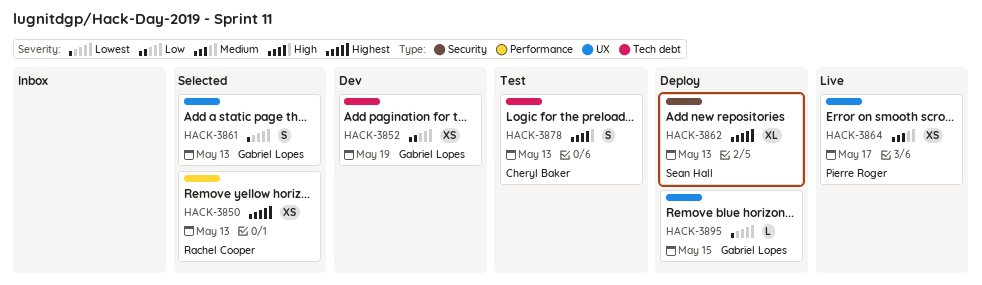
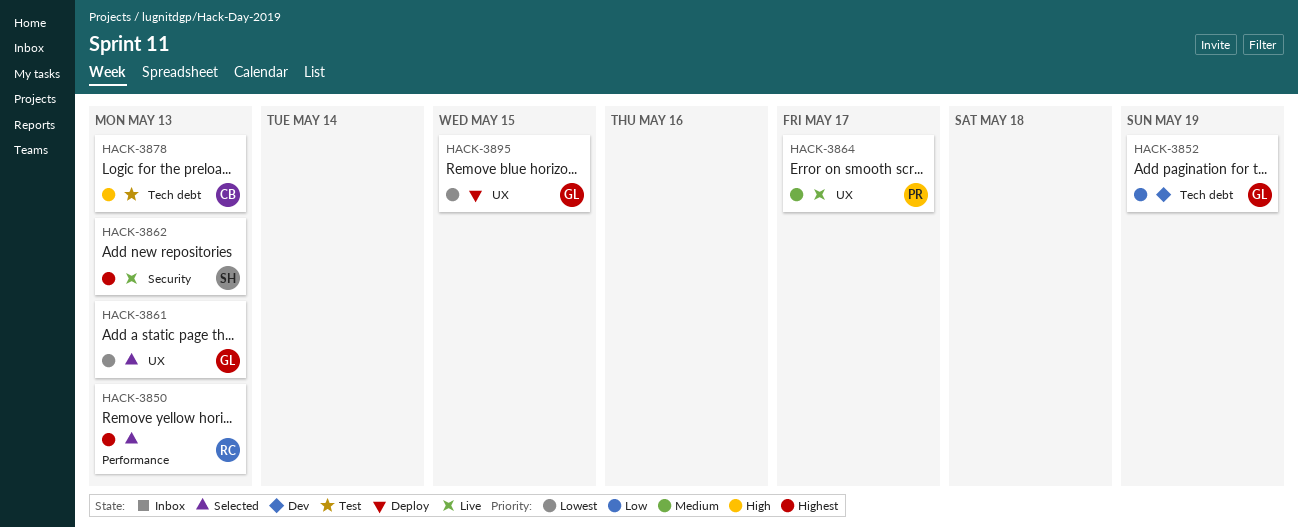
HACK-3862, status: Deploy -> Live

